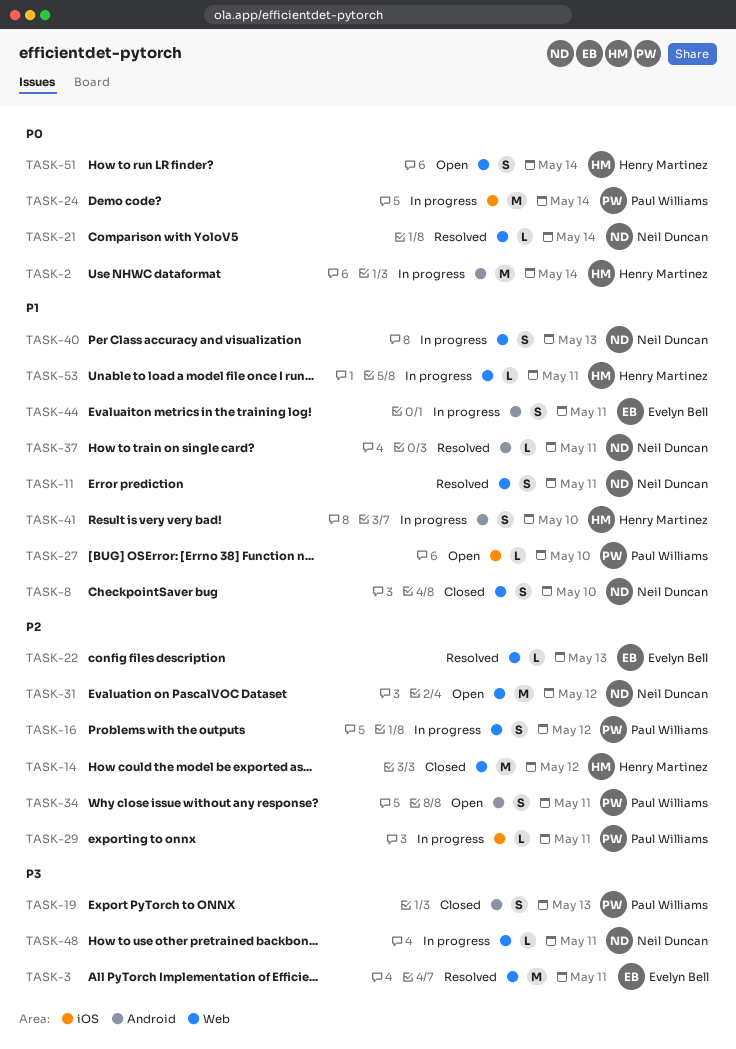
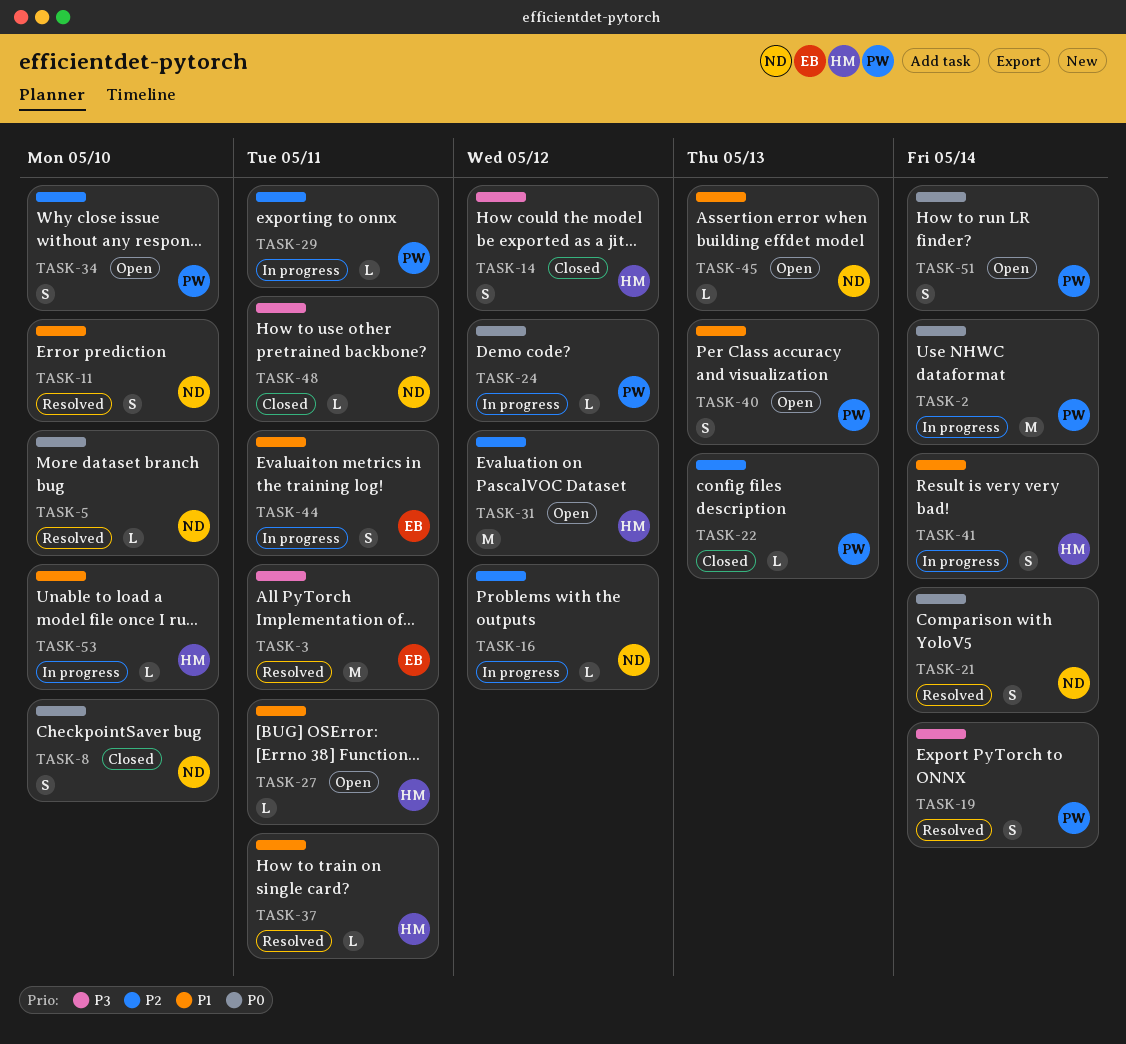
TASK-2, owner: Henry Martinez -> Paul Williams
TASK-5: none -> present
TASK-8, priority: P1 -> P0
TASK-11, due: May 11 -> May 10
TASK-14, priority: P2 -> P3
TASK-14, estimate: M -> S
TASK-16, owner: Paul Williams -> Neil Duncan
TASK-16, estimate: S -> L
TASK-19, status: Closed -> Resolved
TASK-19, due: May 13 -> May 14
TASK-21, estimate: L -> S
TASK-22, status: Resolved -> Closed
TASK-22, owner: Evelyn Bell -> Paul Williams
TASK-24, estimate: M -> L
TASK-24, due: May 14 -> May 12
TASK-27, owner: Paul Williams -> Henry Martinez
TASK-27, due: May 10 -> May 11
TASK-31, owner: Neil Duncan -> Henry Martinez
TASK-34, due: May 11 -> May 10
TASK-37, owner: Neil Duncan -> Henry Martinez
TASK-40, status: In progress -> Open
TASK-40, owner: Neil Duncan -> Paul Williams
TASK-41, due: May 10 -> May 14
TASK-45: none -> present
TASK-48, status: In progress -> Closed
TASK-51, owner: Henry Martinez -> Paul Williams
TASK-53, due: May 11 -> May 10

